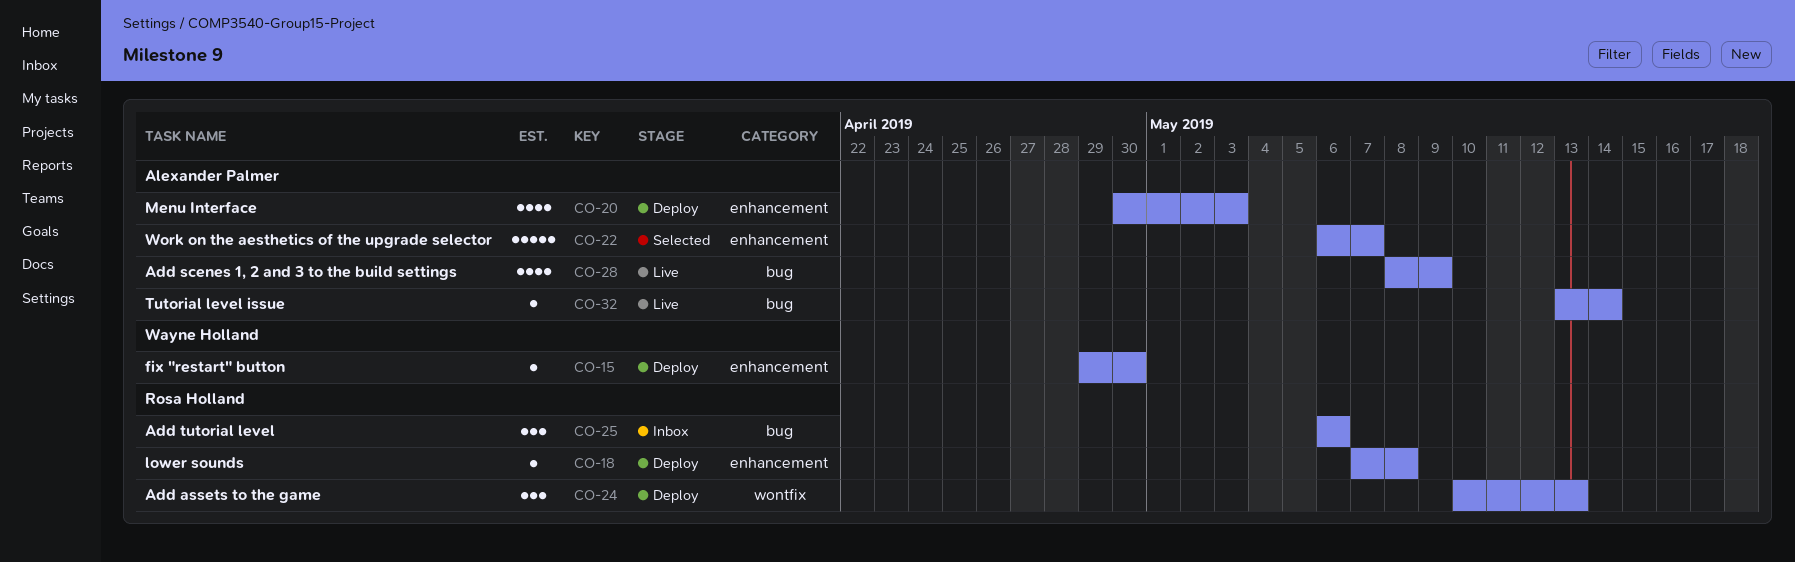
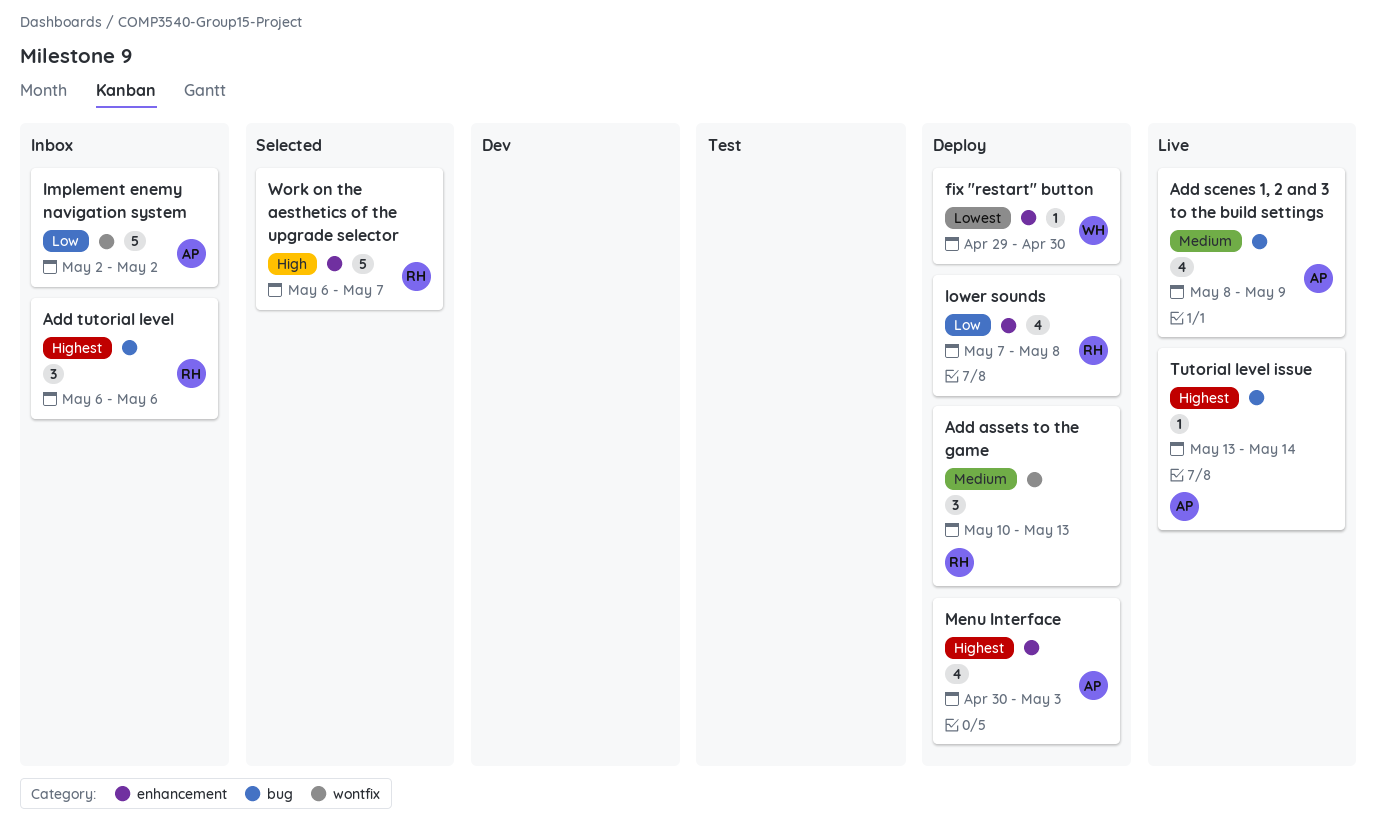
Implement enemy navigation system: none -> present
lower sounds, estimate: 1 -> 4
Work on the aesthetics of the upgrade selector, owner: Alexander Palmer -> Rosa Holland

